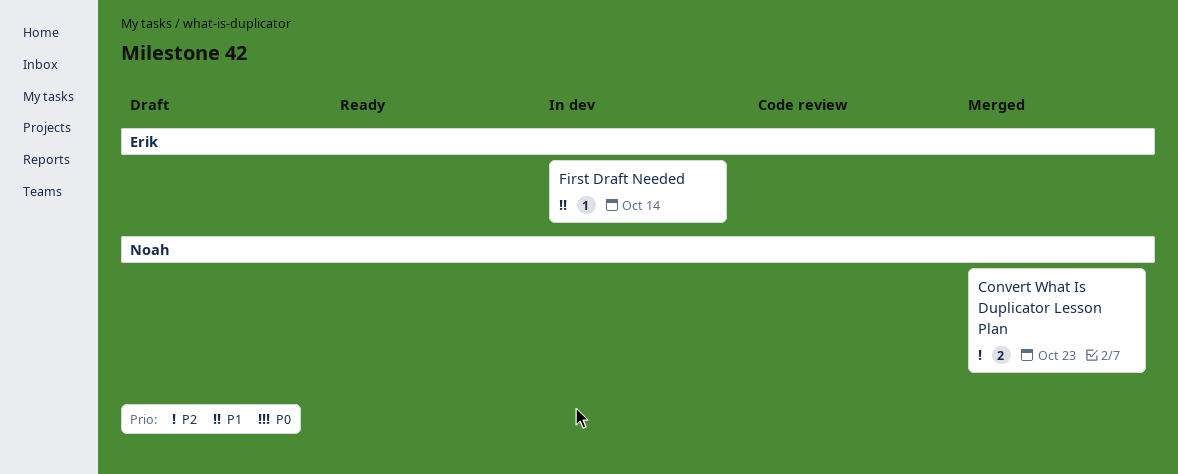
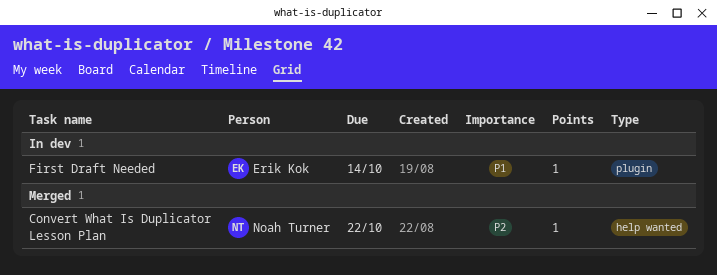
Convert What Is Duplicator Lesson Plan, estimate: 2 -> 1
Convert What Is Duplicator Lesson Plan, due: Oct 23 -> Oct 22

